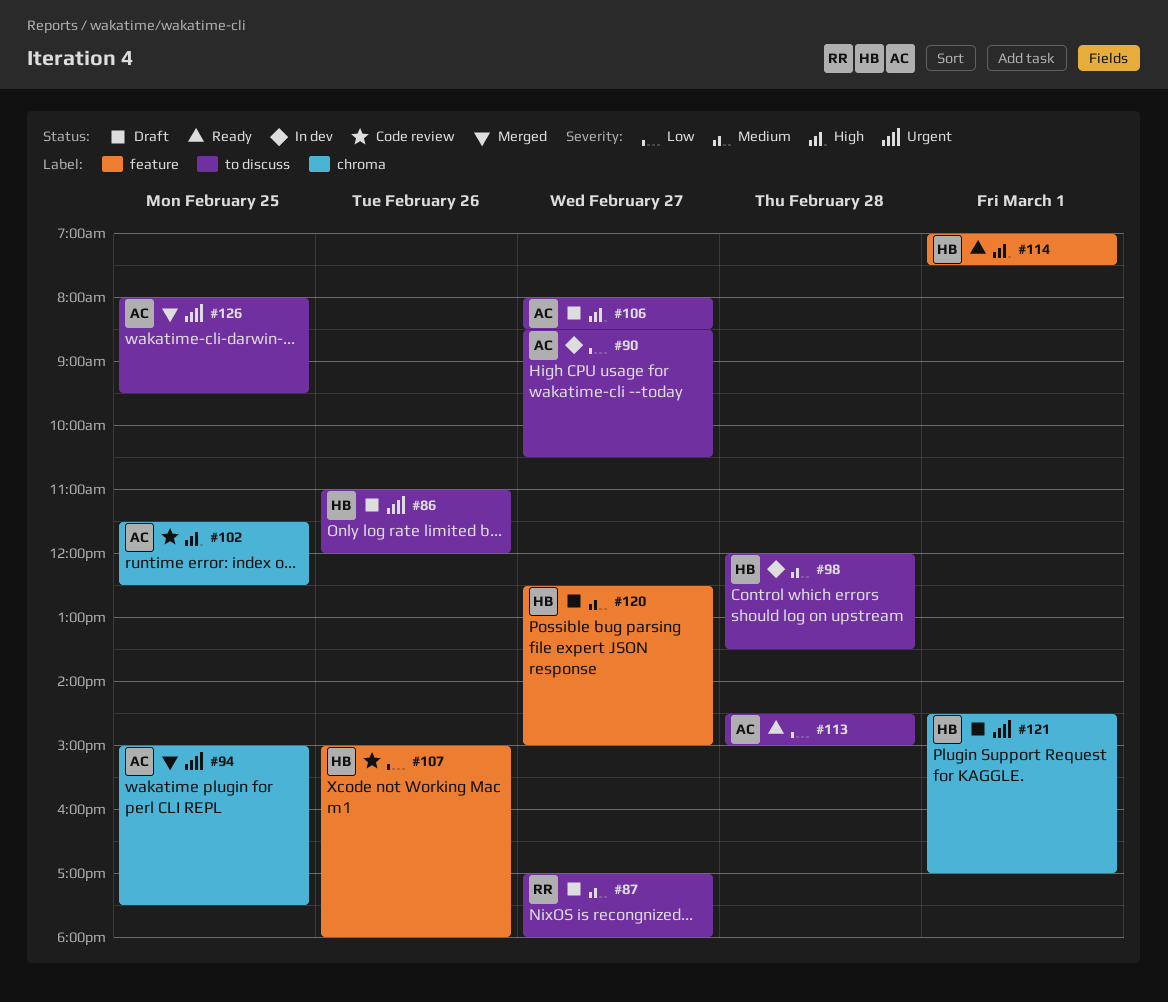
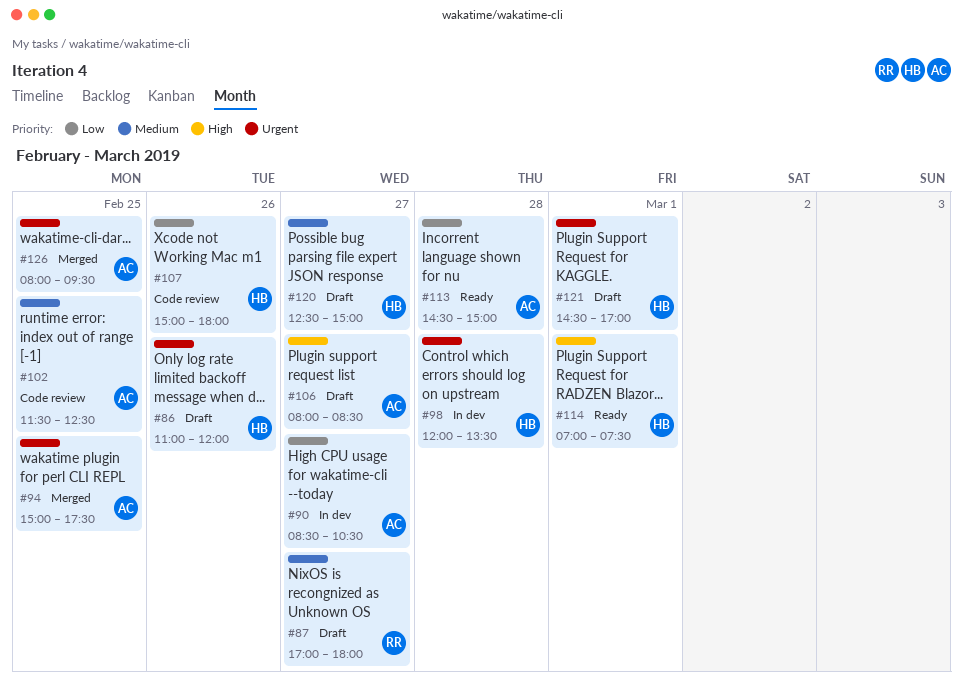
#98, priority: Medium -> Urgent
#102, priority: High -> Medium

